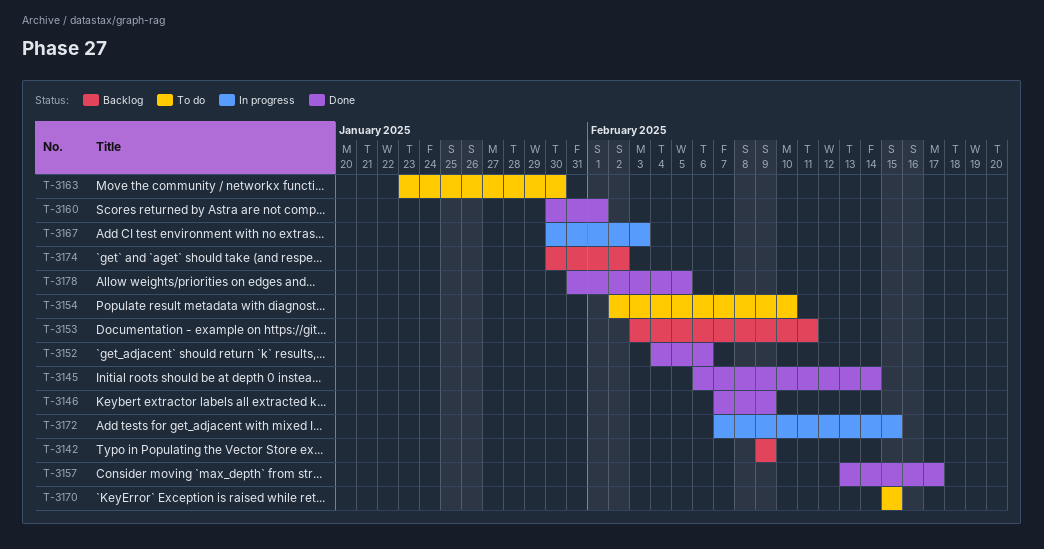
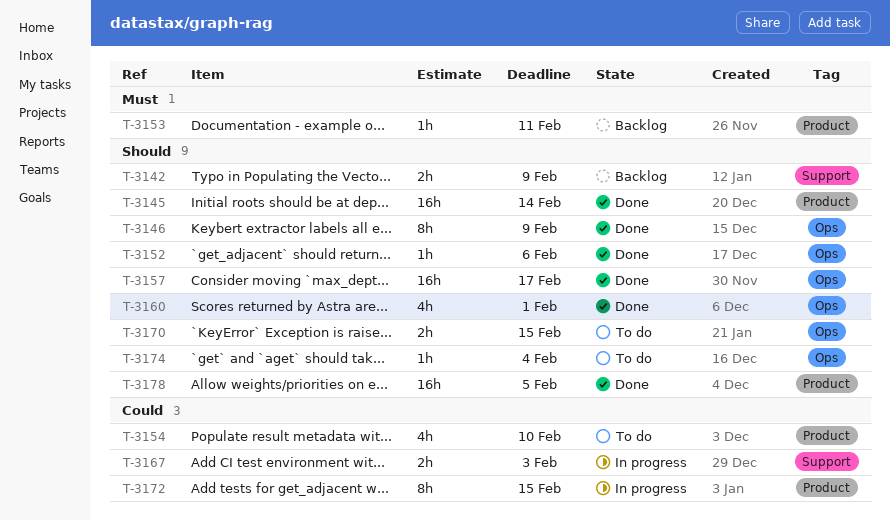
T-3163: present -> none
T-3174, status: Backlog -> To do
T-3174, due: Feb 2 -> Feb 4

